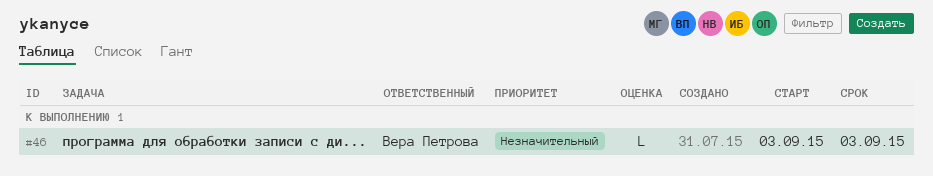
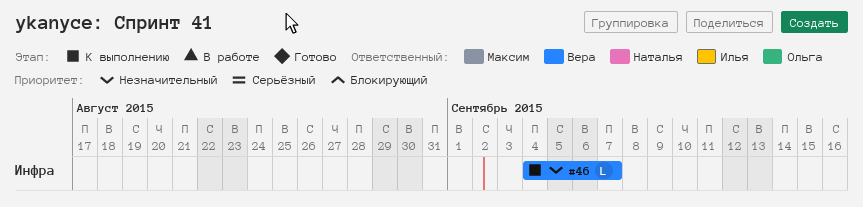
#46, start: Sep 3 -> Sep 4
#46, due: Sep 3 -> Sep 7

